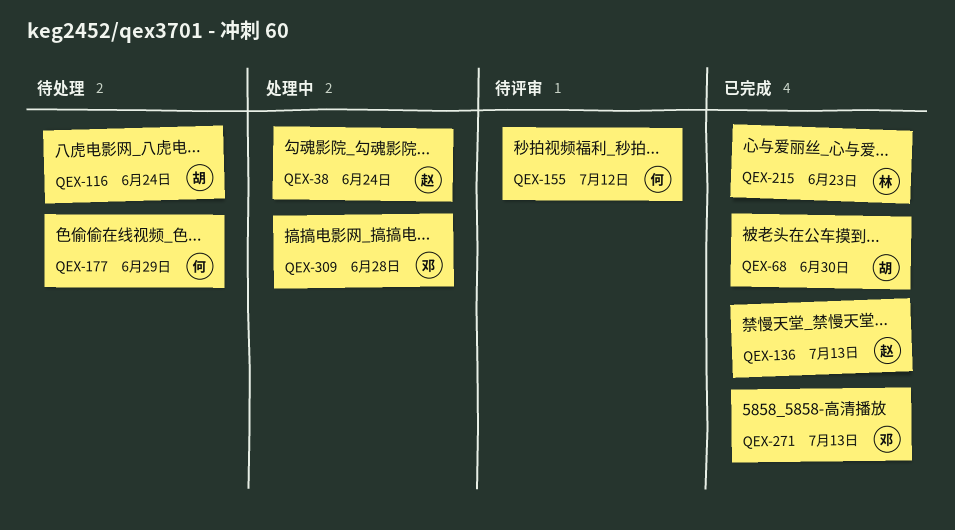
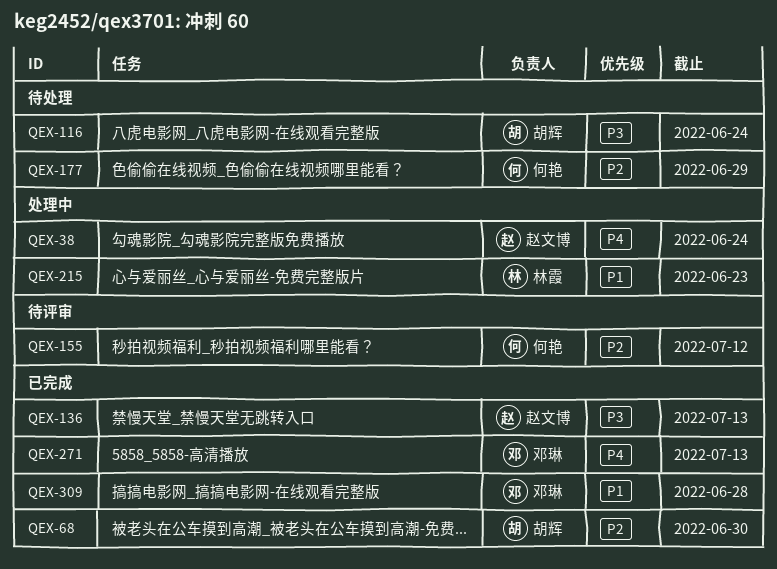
QEX-215, status: 已完成 -> 处理中
QEX-309, status: 处理中 -> 已完成

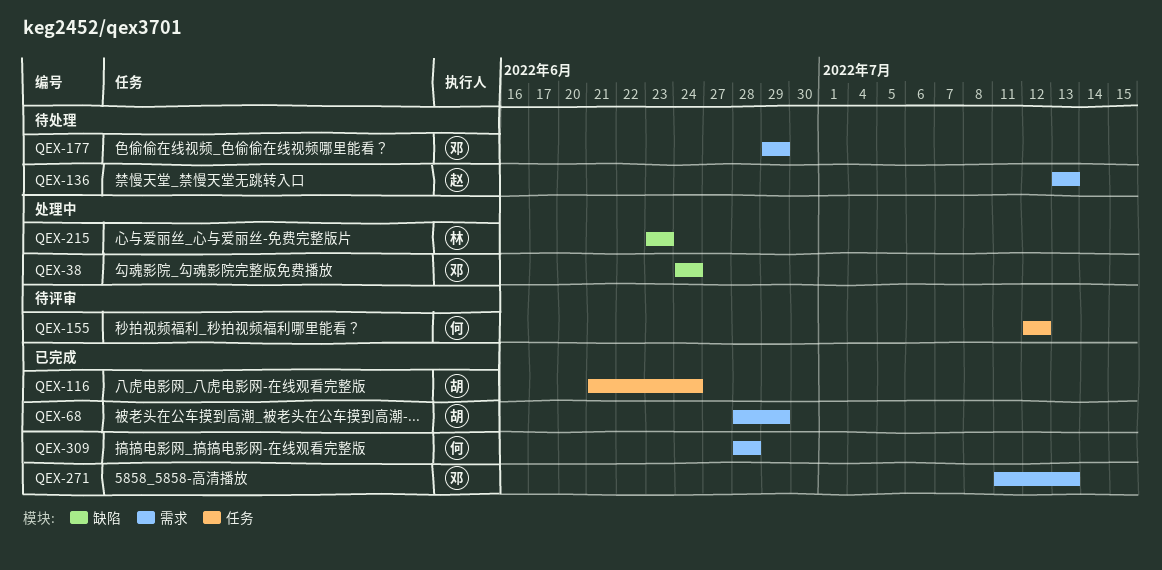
QEX-38, owner: 赵文博 -> 邓琳
QEX-68, due: Jun 30 -> Jun 29
QEX-116, status: 待处理 -> 已完成
QEX-136, status: 已完成 -> 待处理
QEX-177, owner: 何艳 -> 邓琳
QEX-309, owner: 邓琳 -> 何艳

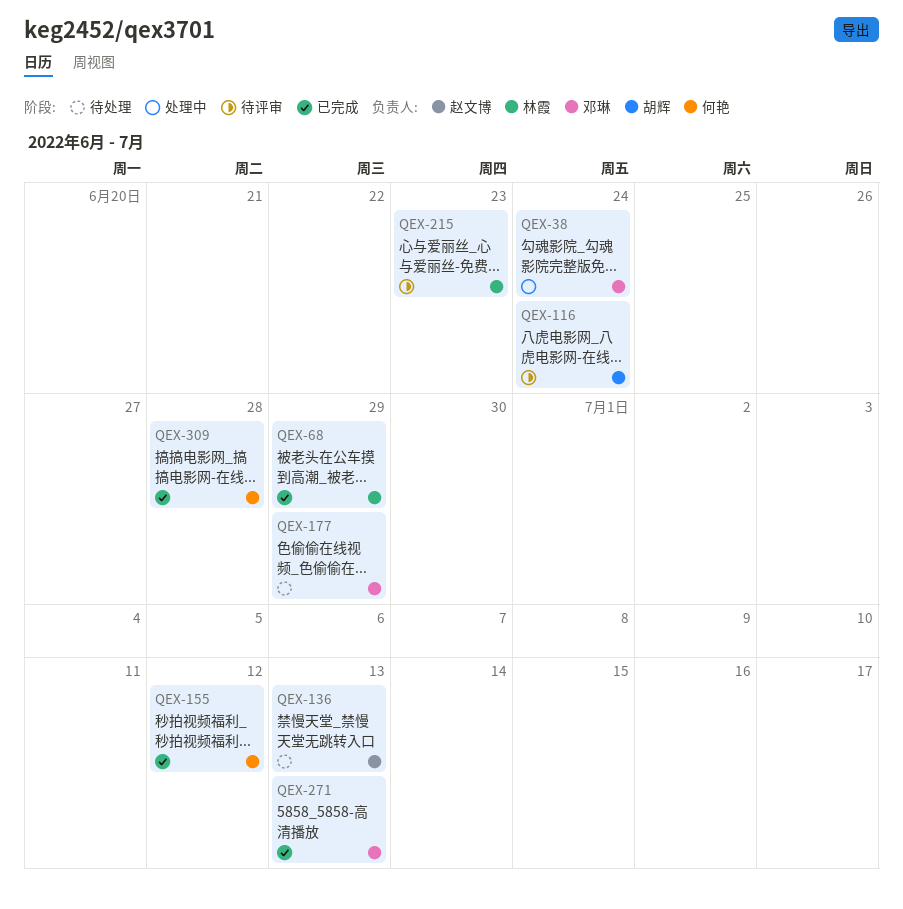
QEX-68, owner: 胡辉 -> 林霞
QEX-116, status: 已完成 -> 待评审
QEX-155, status: 待评审 -> 已完成
QEX-215, status: 处理中 -> 待评审

